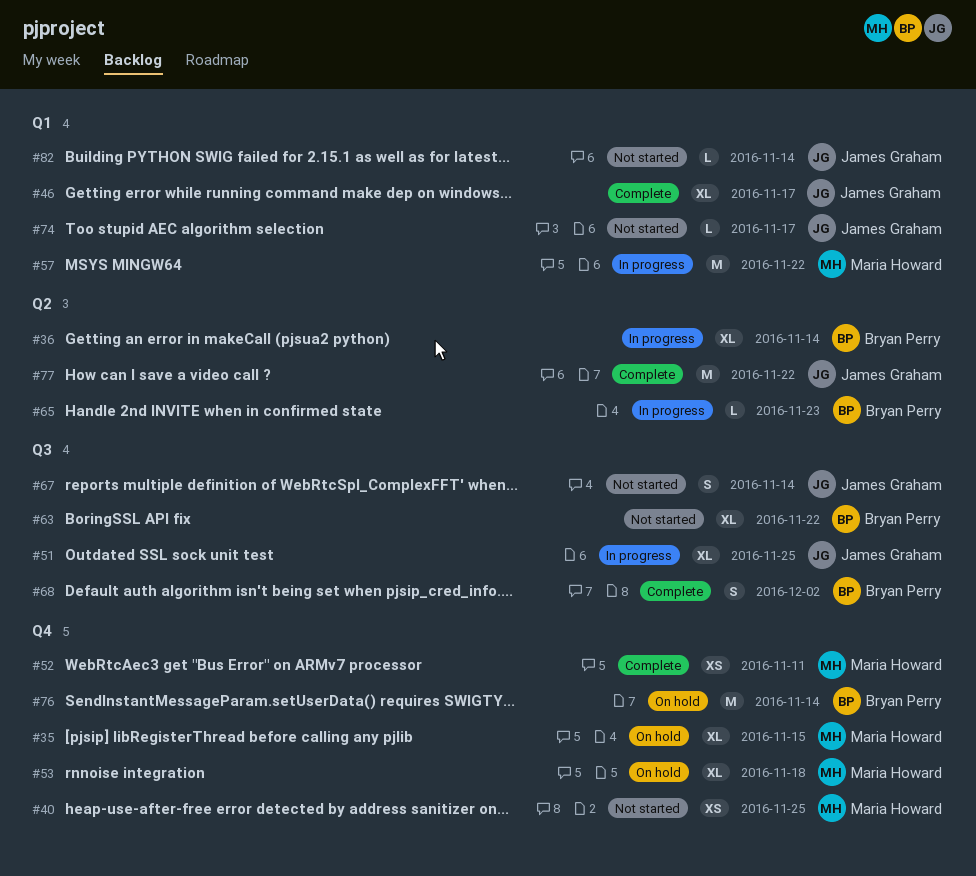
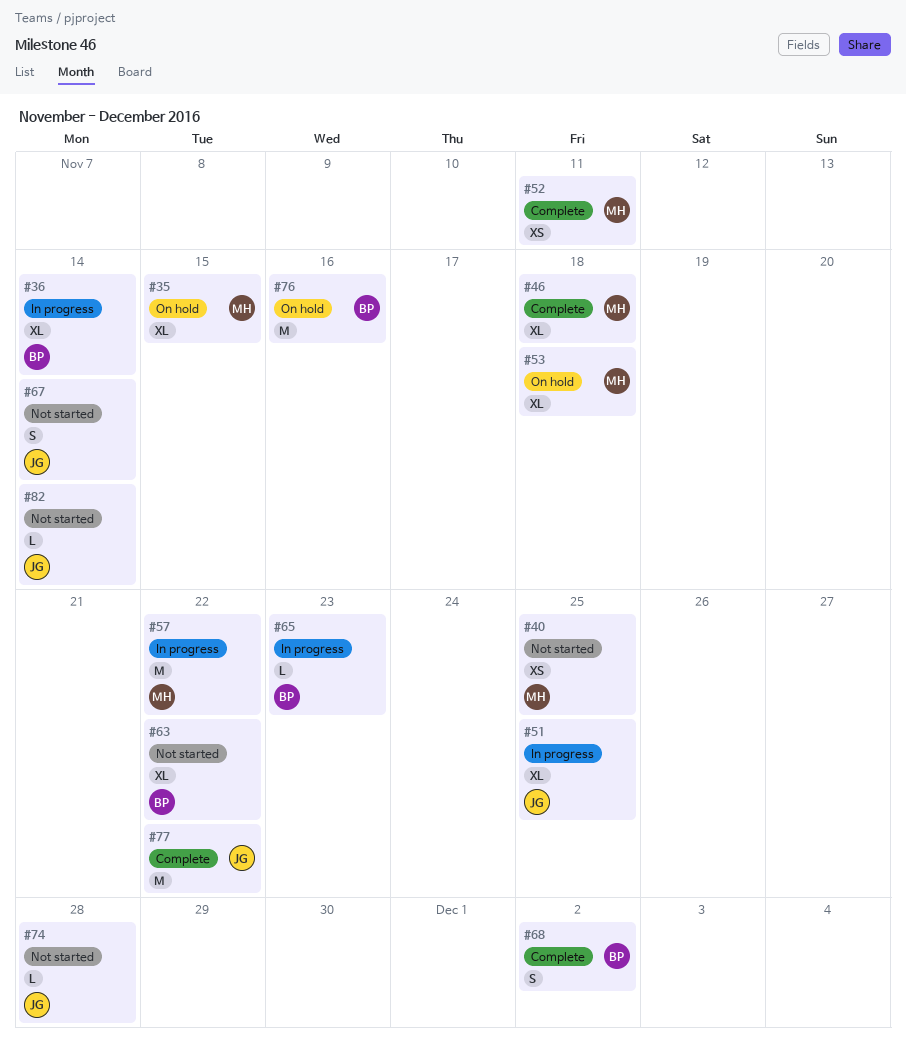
#46, owner: James Graham -> Maria Howard
#46, due: Nov 17 -> Nov 18
#74, due: Nov 17 -> Nov 28
#76, due: Nov 14 -> Nov 16

